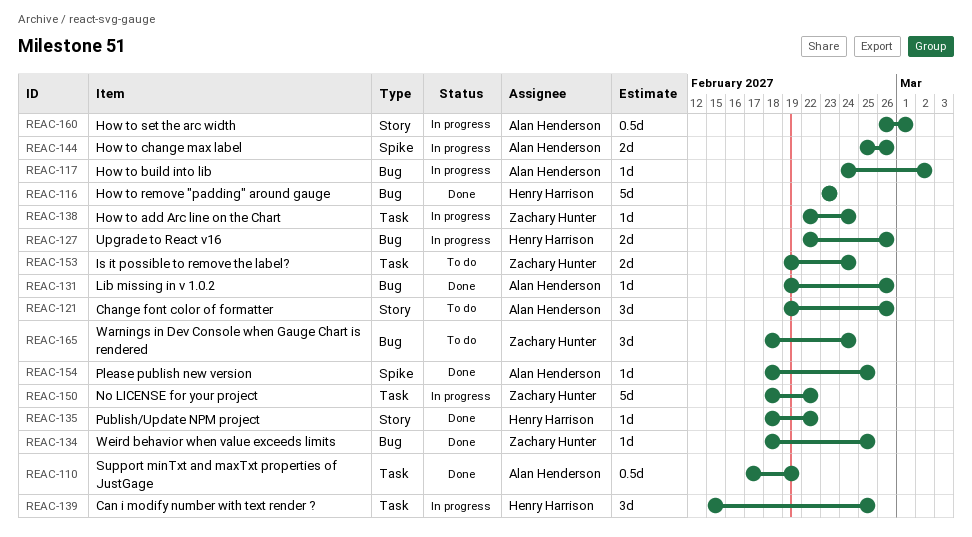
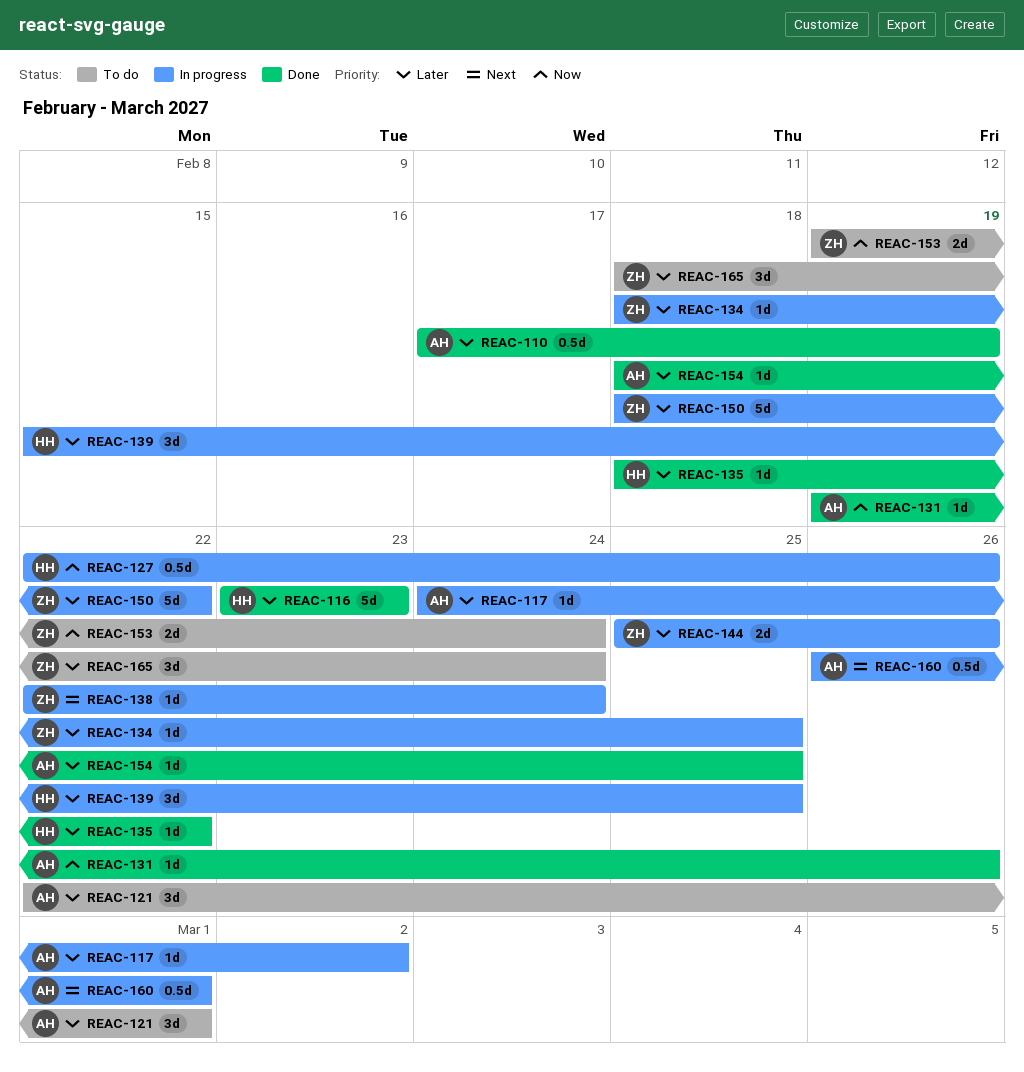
REAC-121, start: Feb 19 -> Feb 22
REAC-121, due: Feb 26 -> Mar 1
REAC-127, estimate: 2d -> 0.5d
REAC-134, status: Done -> In progress
REAC-144, owner: Alan Henderson -> Zachary Hunter

